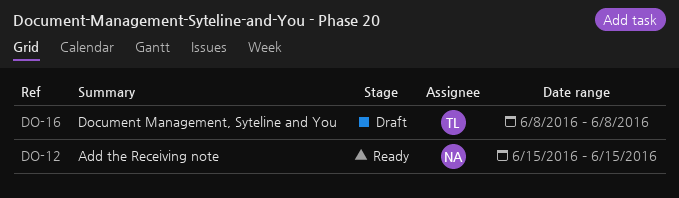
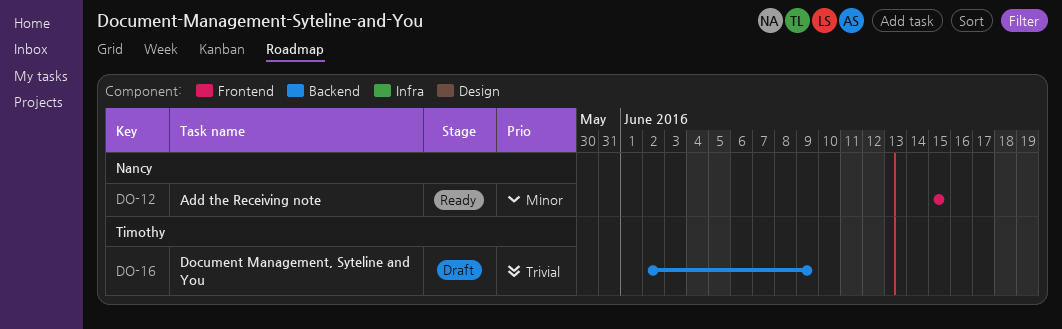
DO-16, start: Jun 8 -> Jun 2
DO-16, due: Jun 8 -> Jun 9

